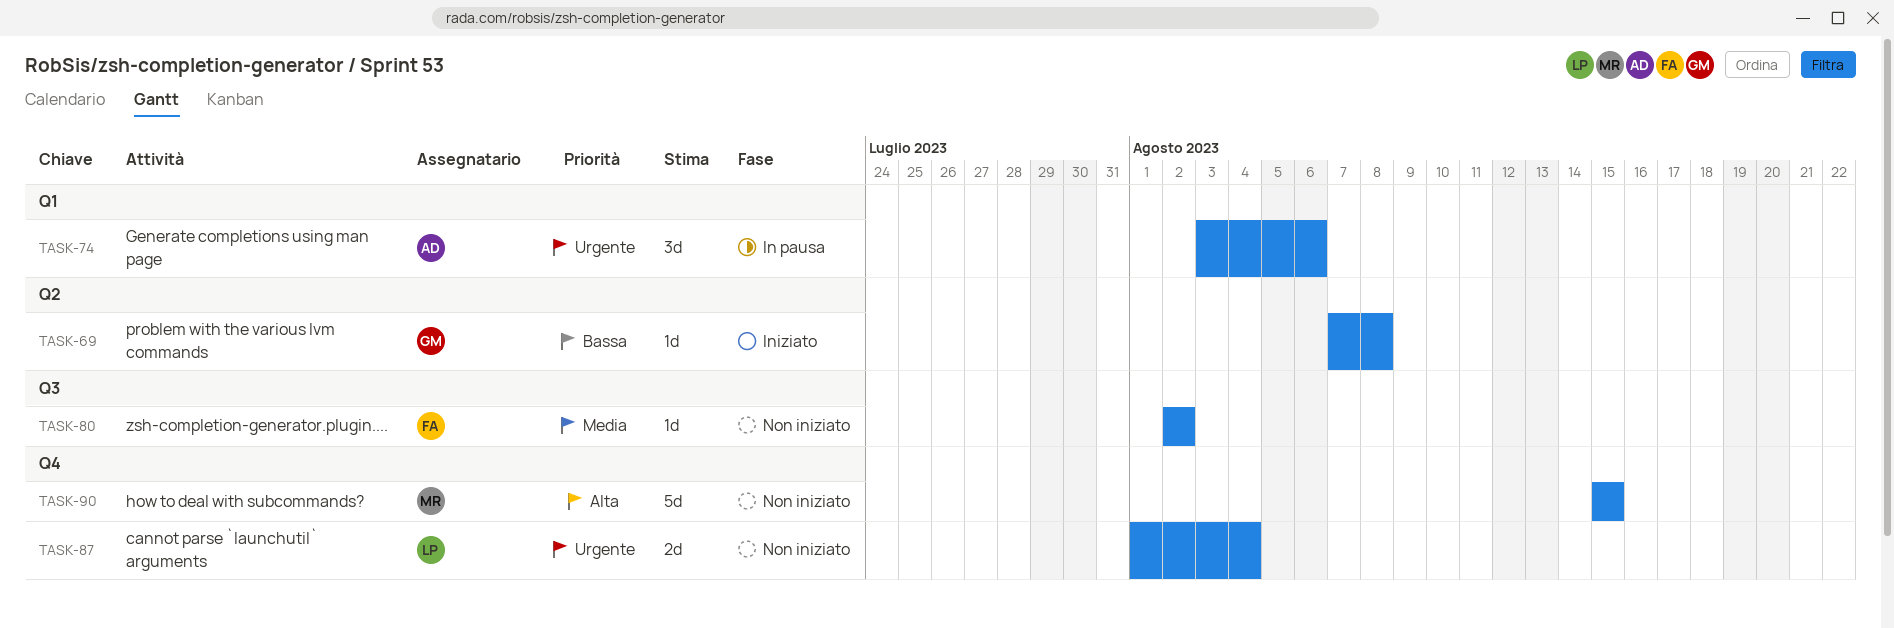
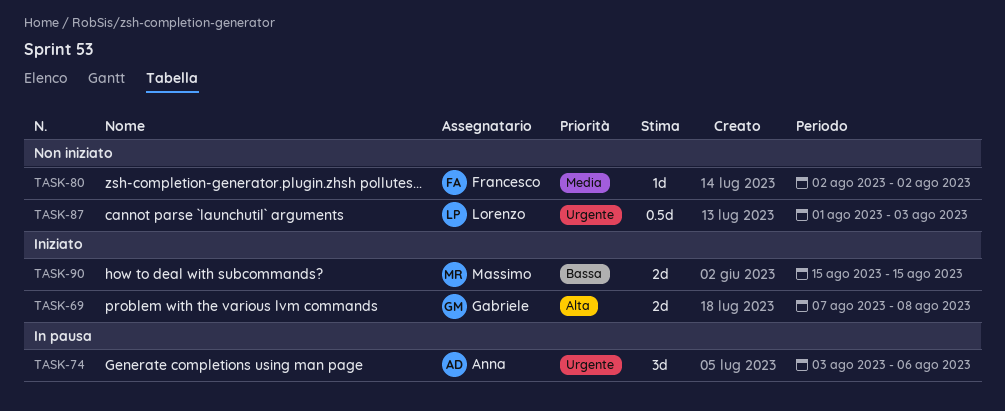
TASK-69, priority: Bassa -> Alta
TASK-69, estimate: 1d -> 2d
TASK-87, estimate: 2d -> 0.5d
TASK-87, due: Aug 4 -> Aug 3
TASK-90, status: Non iniziato -> Iniziato
TASK-90, priority: Alta -> Bassa
TASK-90, estimate: 5d -> 2d

